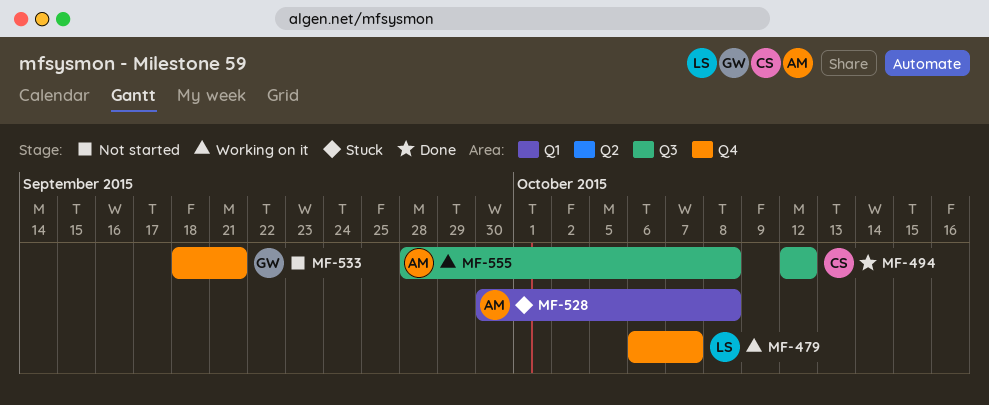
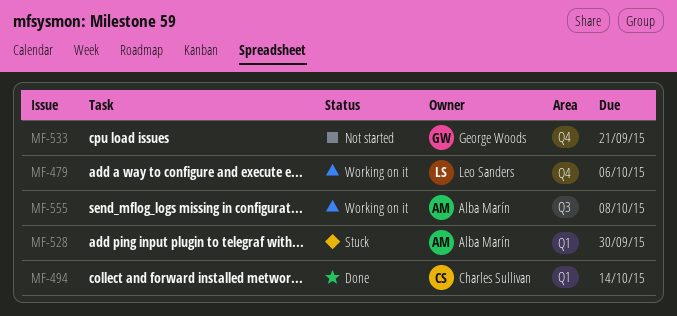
MF-479, due: Oct 7 -> Oct 6
MF-494, label: Q3 -> Q1
MF-494, due: Oct 12 -> Oct 14
MF-528, due: Oct 8 -> Sep 30

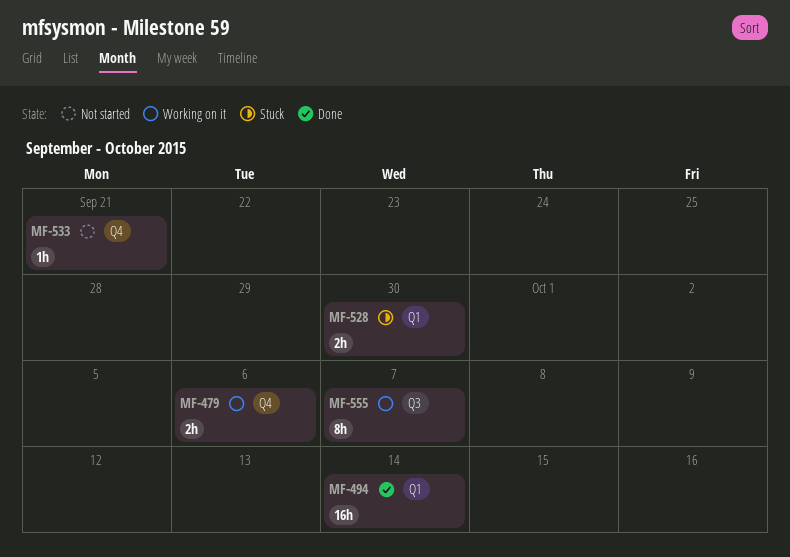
MF-555, due: Oct 8 -> Oct 7

